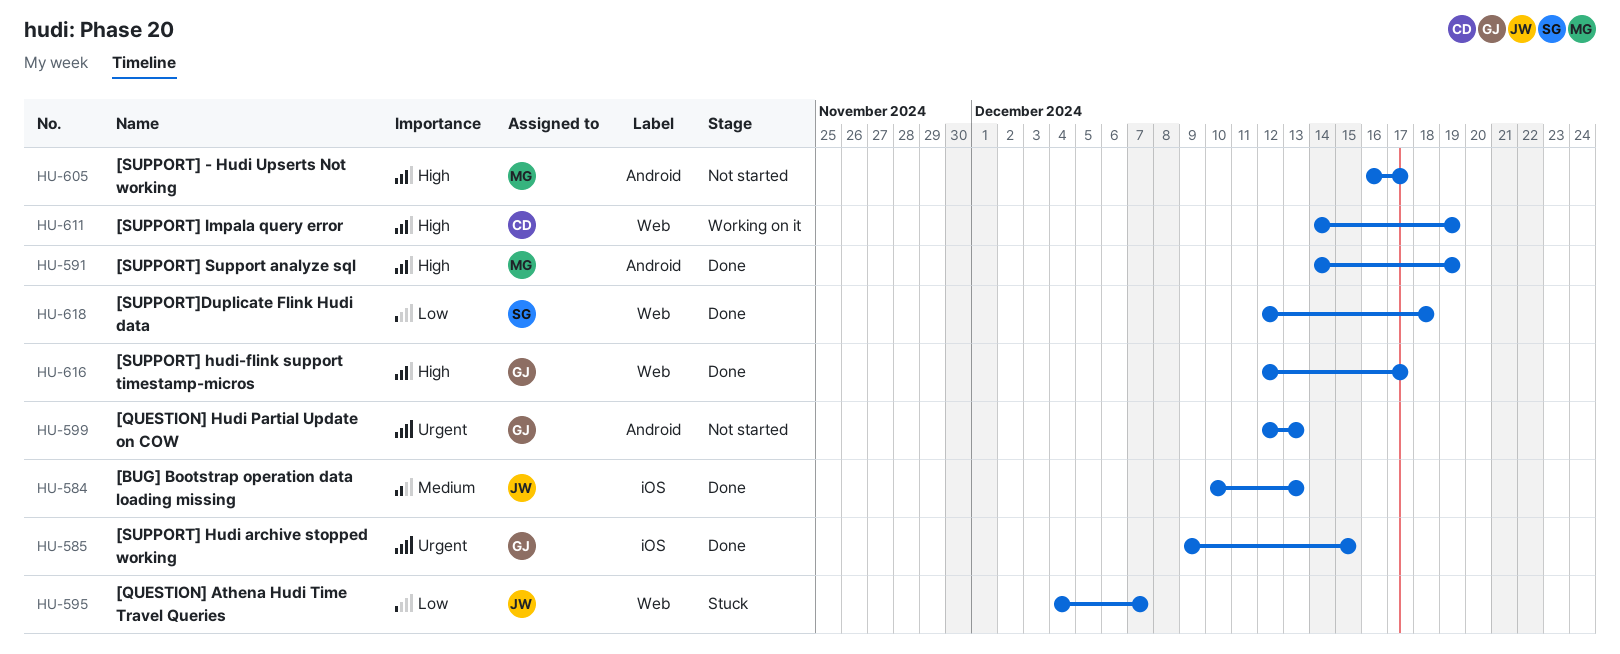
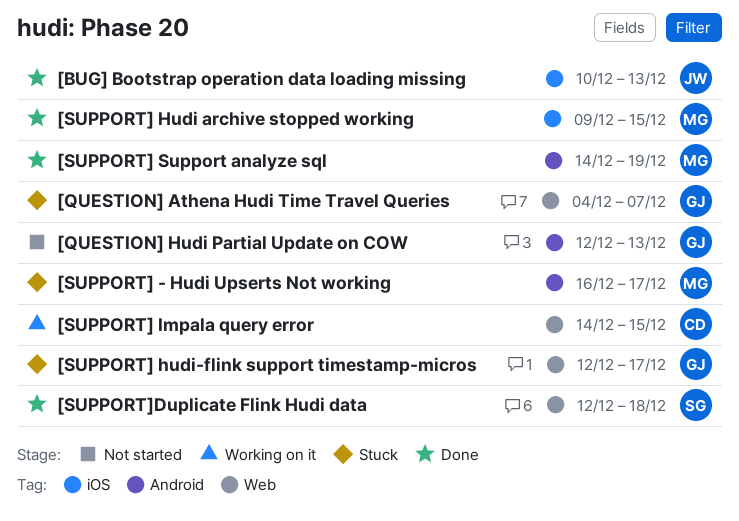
[QUESTION] Athena Hudi Time Travel Queries, owner: JW -> GJ
[SUPPORT] - Hudi Upserts Not working, status: Not started -> Stuck
[SUPPORT] Hudi archive stopped working, owner: GJ -> MG
[SUPPORT] hudi-flink support timestamp-micros, status: Done -> Stuck
[SUPPORT] Impala query error, due: Dec 19 -> Dec 15

